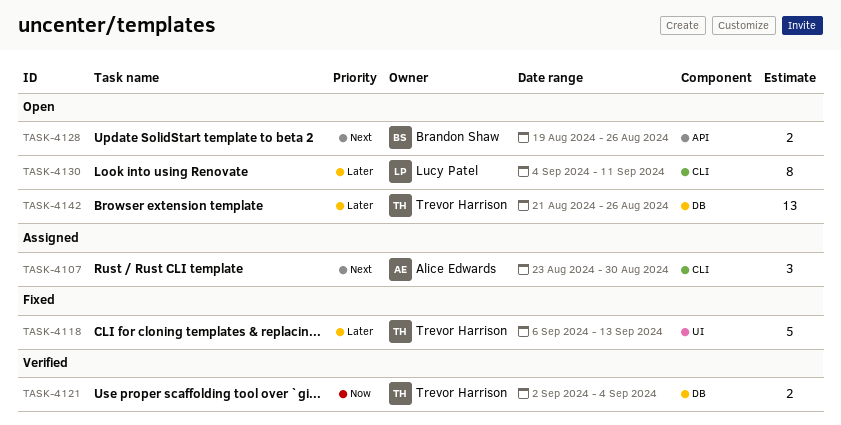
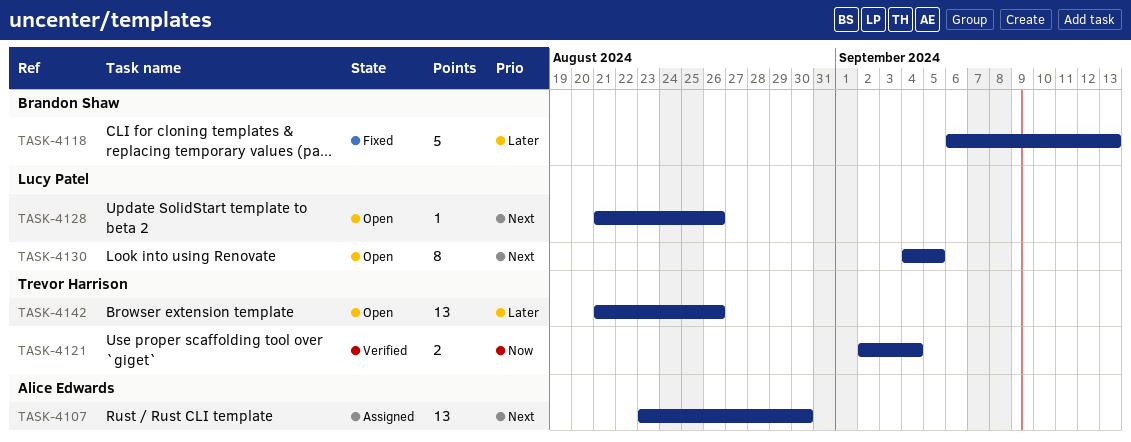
TASK-4107, estimate: 3 -> 13
TASK-4118, owner: Trevor Harrison -> Brandon Shaw
TASK-4128, owner: Brandon Shaw -> Lucy Patel
TASK-4128, estimate: 2 -> 1
TASK-4128, start: Aug 19 -> Aug 21
TASK-4130, priority: Later -> Next
TASK-4130, due: Sep 11 -> Sep 5

